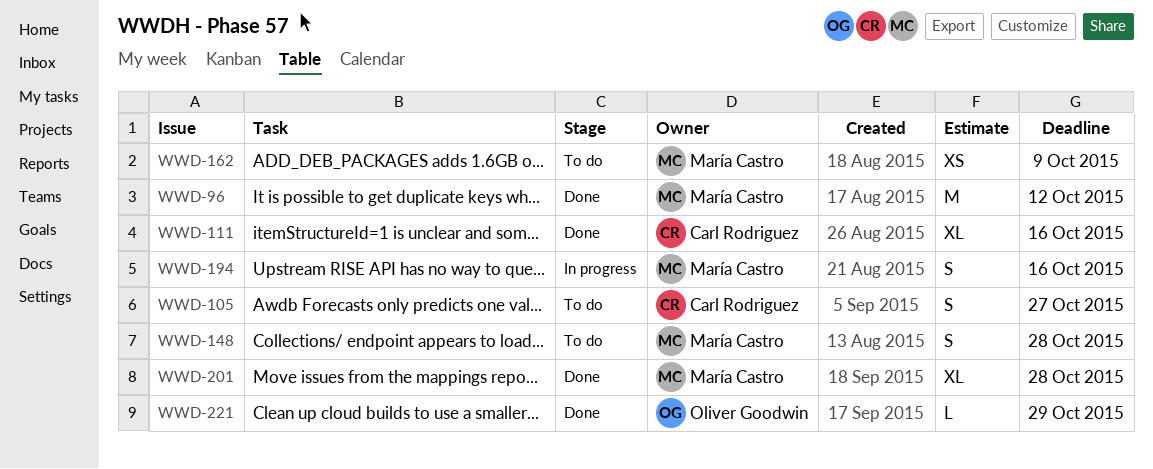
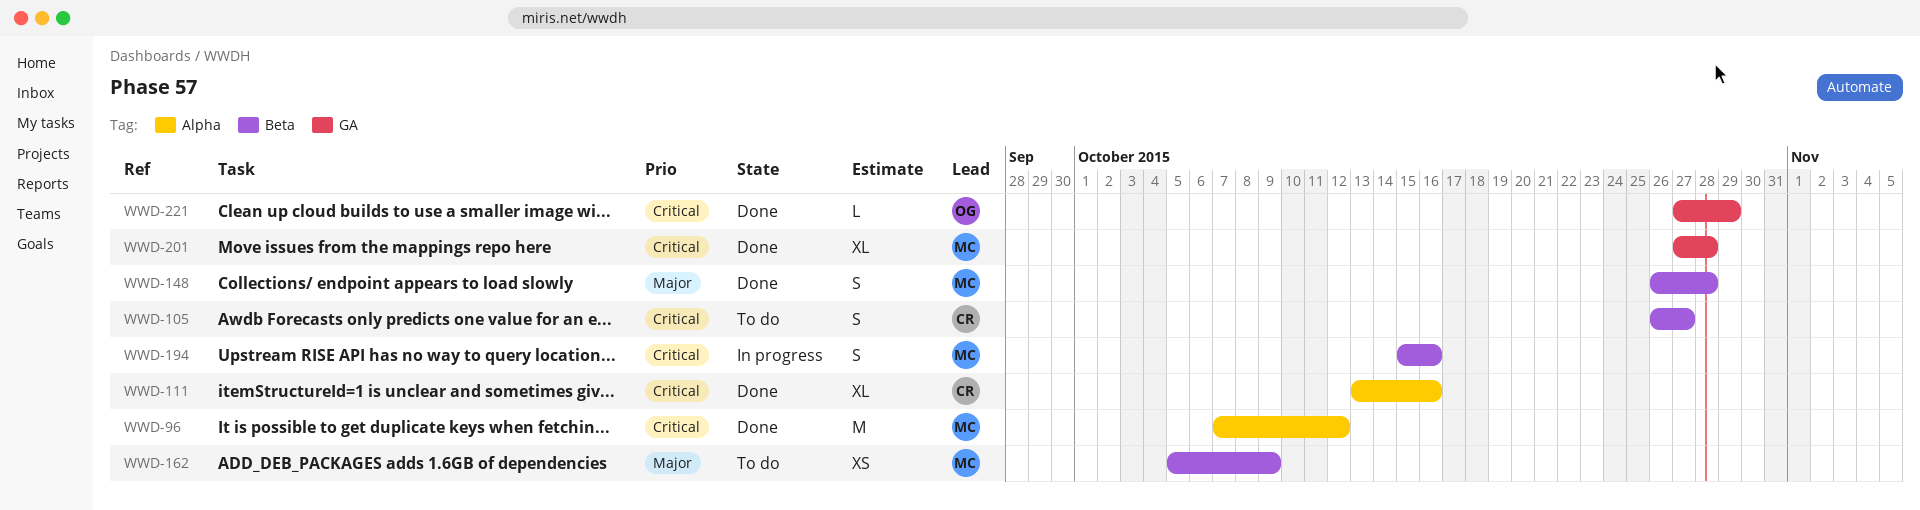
WWD-148, status: To do -> Done

